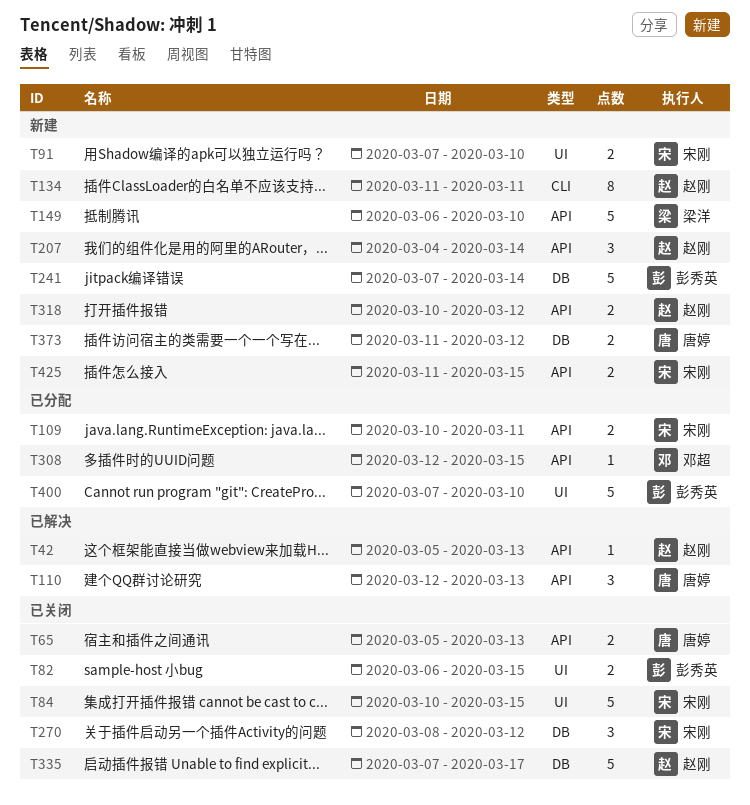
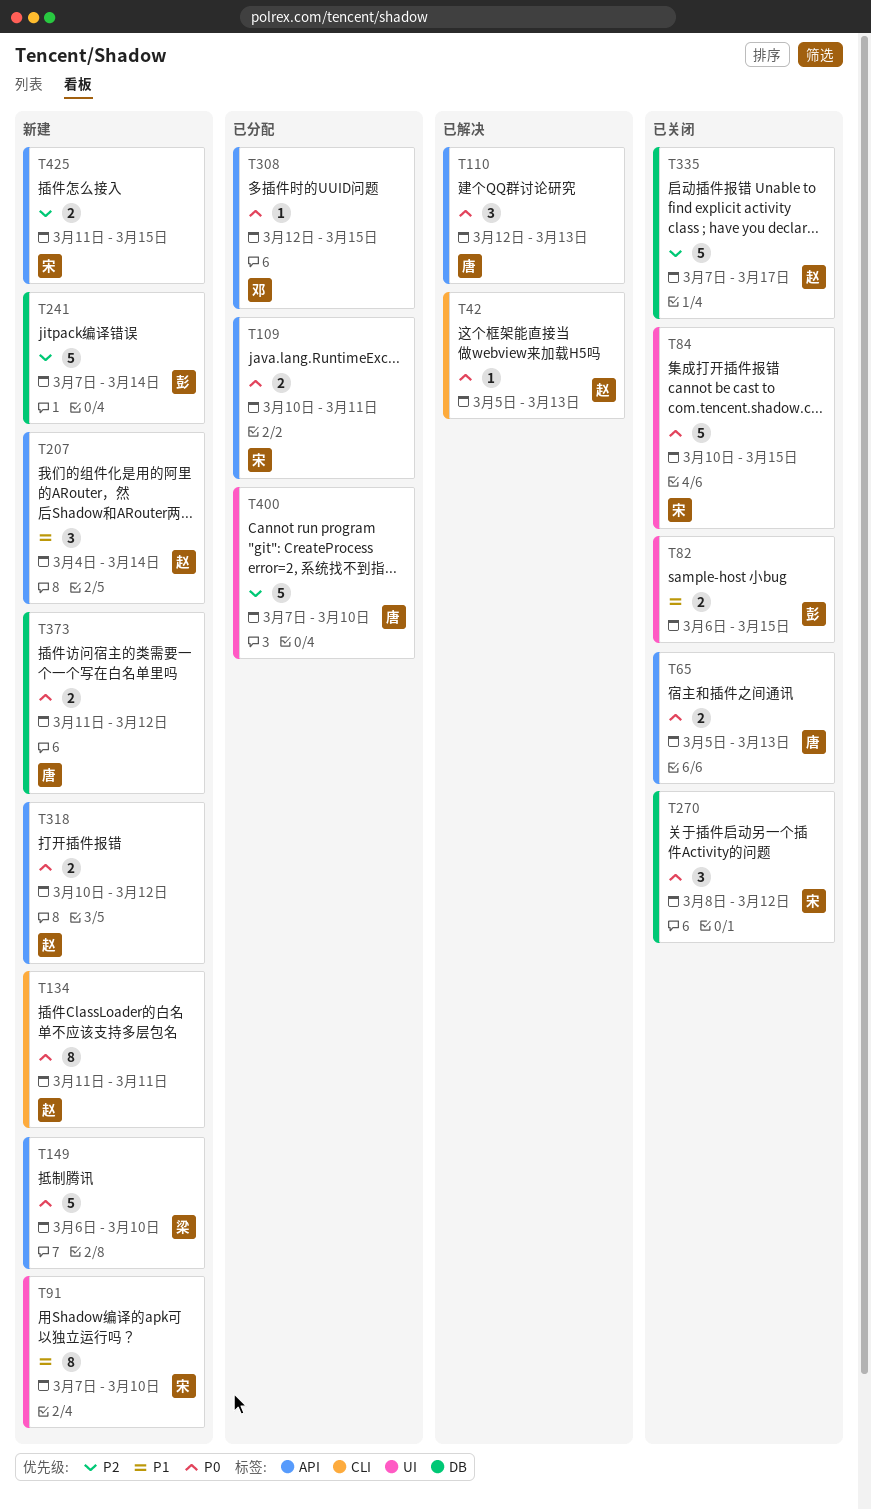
T42, label: API -> CLI
T91, estimate: 2 -> 8
T400, owner: 彭秀英 -> 唐婷

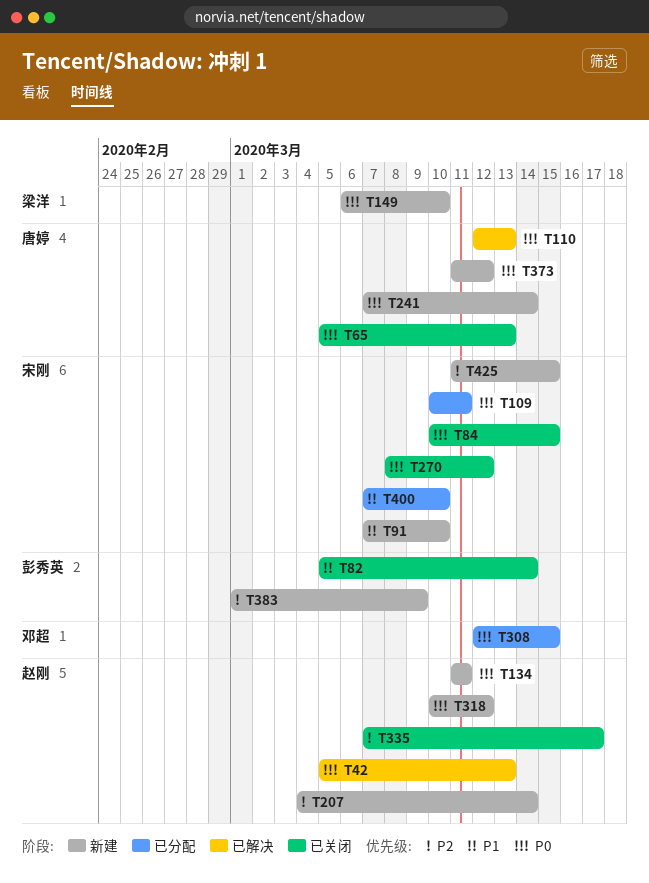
T82, start: Mar 6 -> Mar 5
T82, due: Mar 15 -> Mar 14
T207, priority: P1 -> P2
T241, owner: 彭秀英 -> 唐婷
T241, priority: P2 -> P0
T383: none -> present
T400, owner: 唐婷 -> 宋刚
T400, priority: P2 -> P1

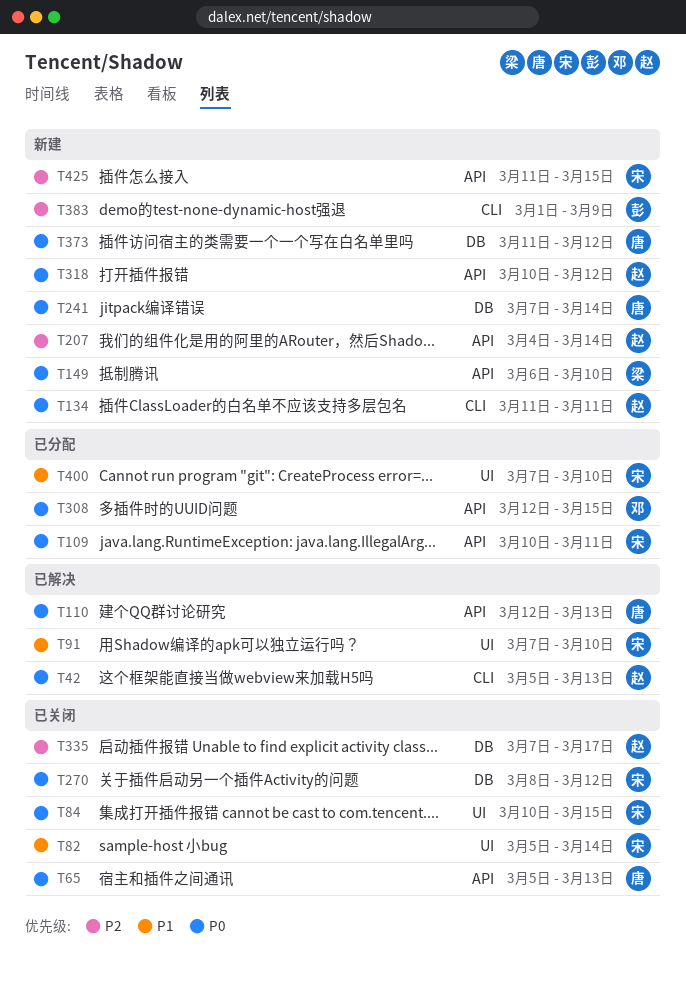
T82, owner: 彭秀英 -> 宋刚
T91, status: 新建 -> 已解决

